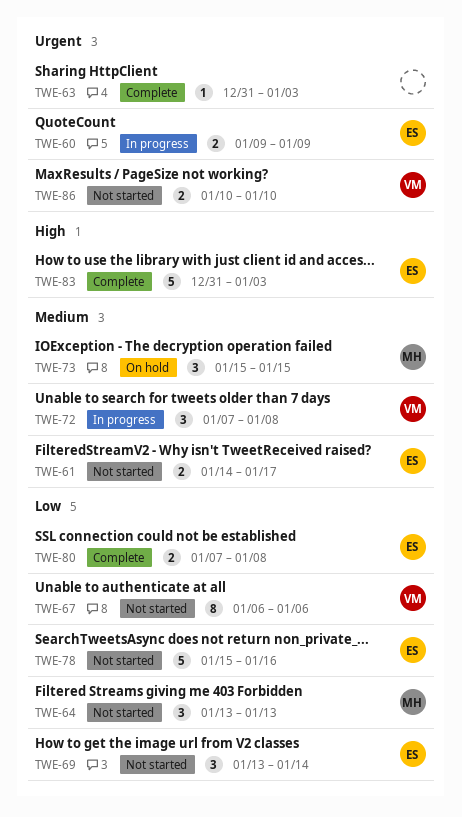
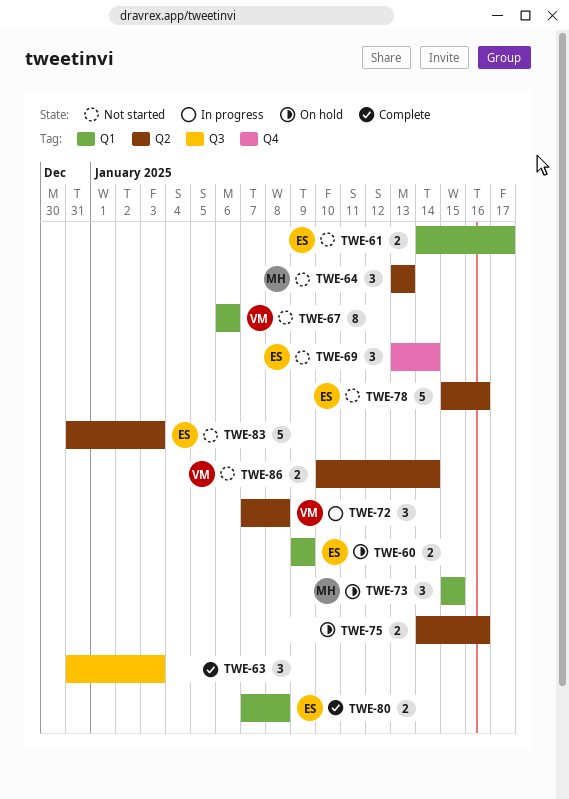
TWE-60, status: In progress -> On hold
TWE-63, estimate: 1 -> 3
TWE-75: none -> present
TWE-83, status: Complete -> Not started
TWE-86, due: Jan 10 -> Jan 14

